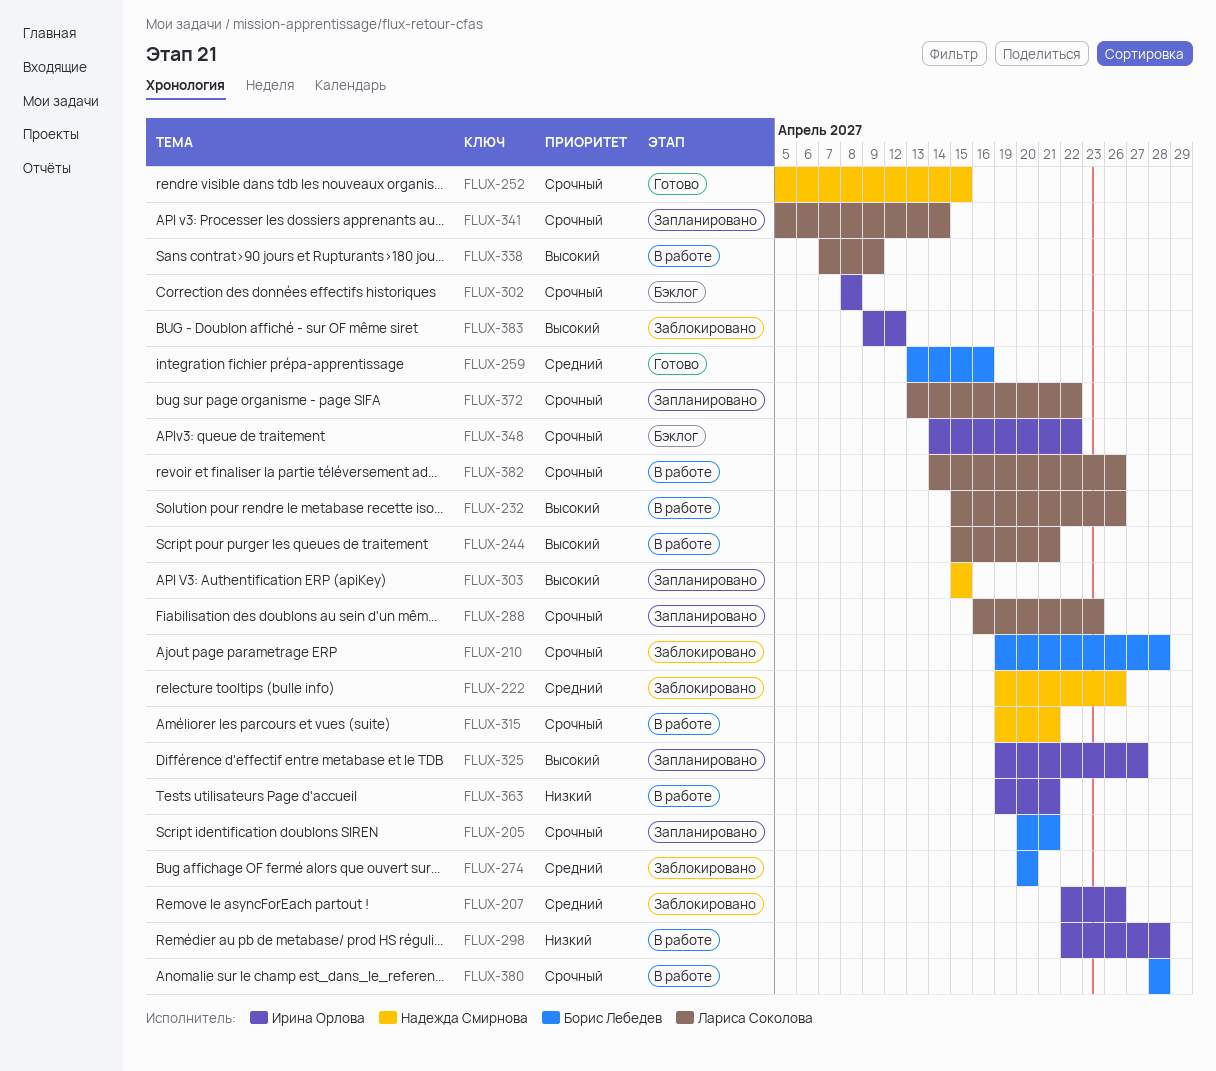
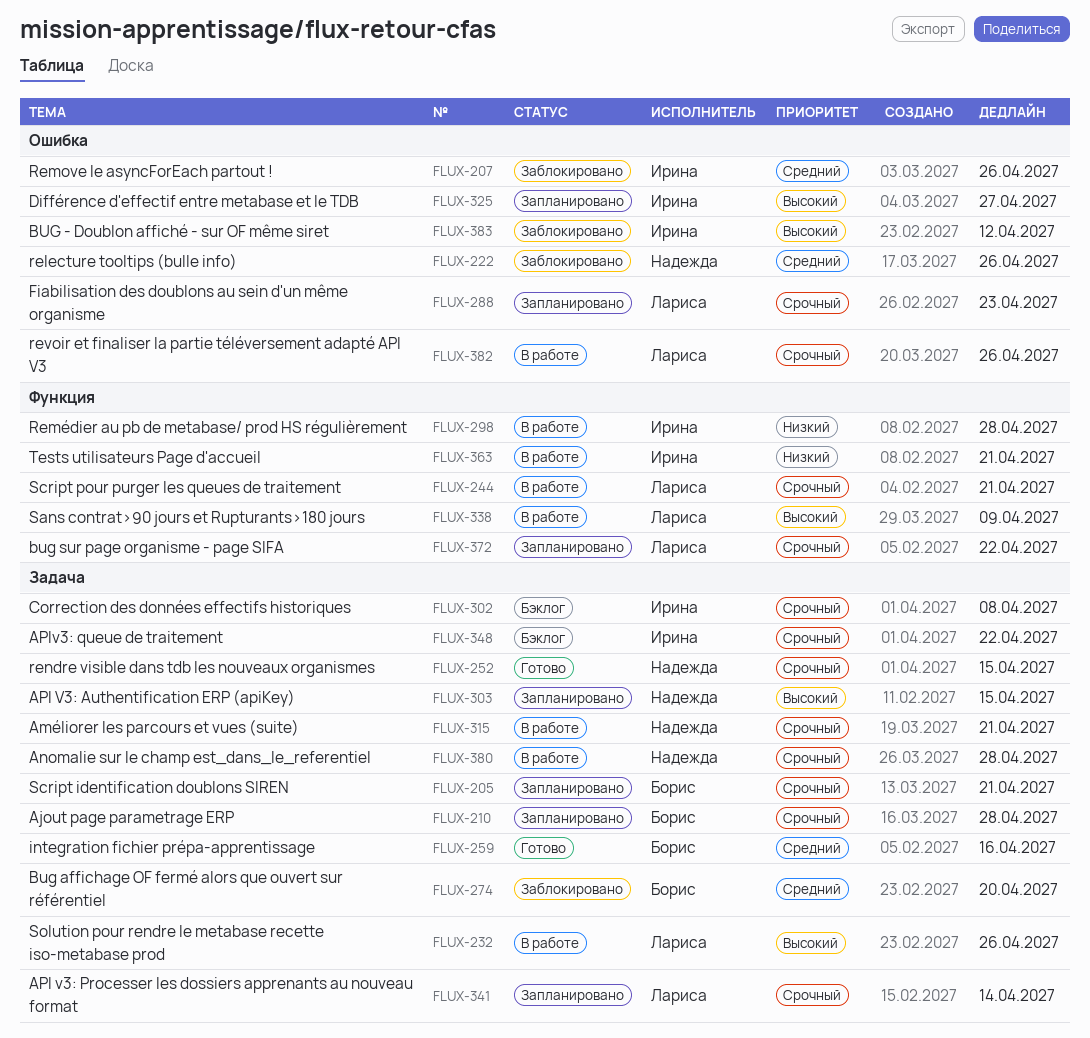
FLUX-210, status: Заблокировано -> Запланировано
FLUX-244, priority: Высокий -> Срочный
FLUX-380, owner: Борис Лебедев -> Надежда Смирнова

